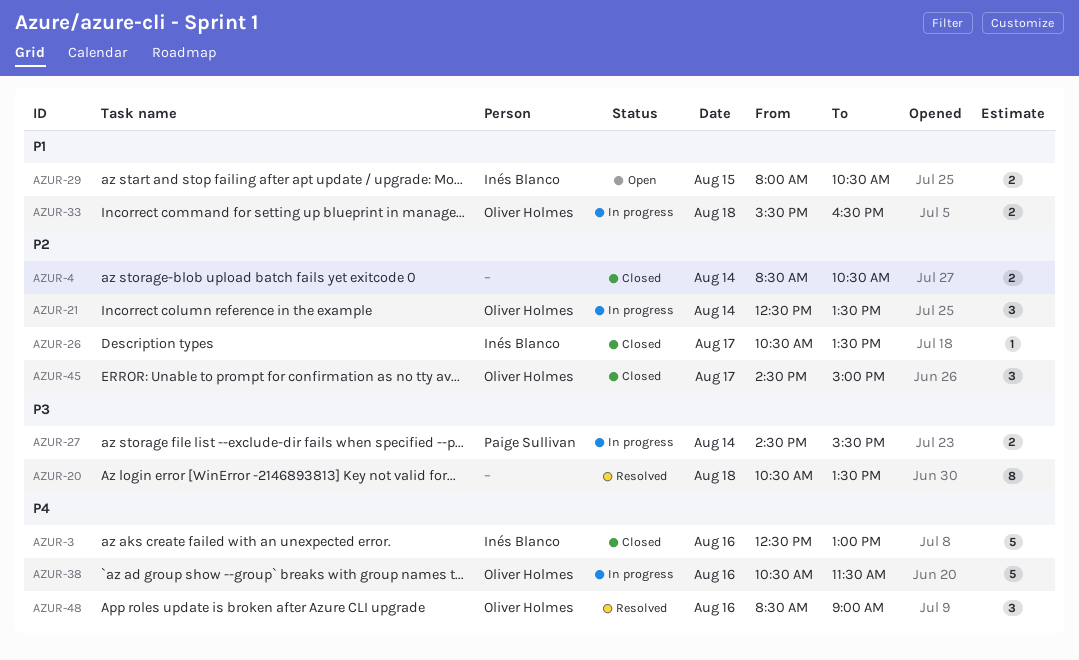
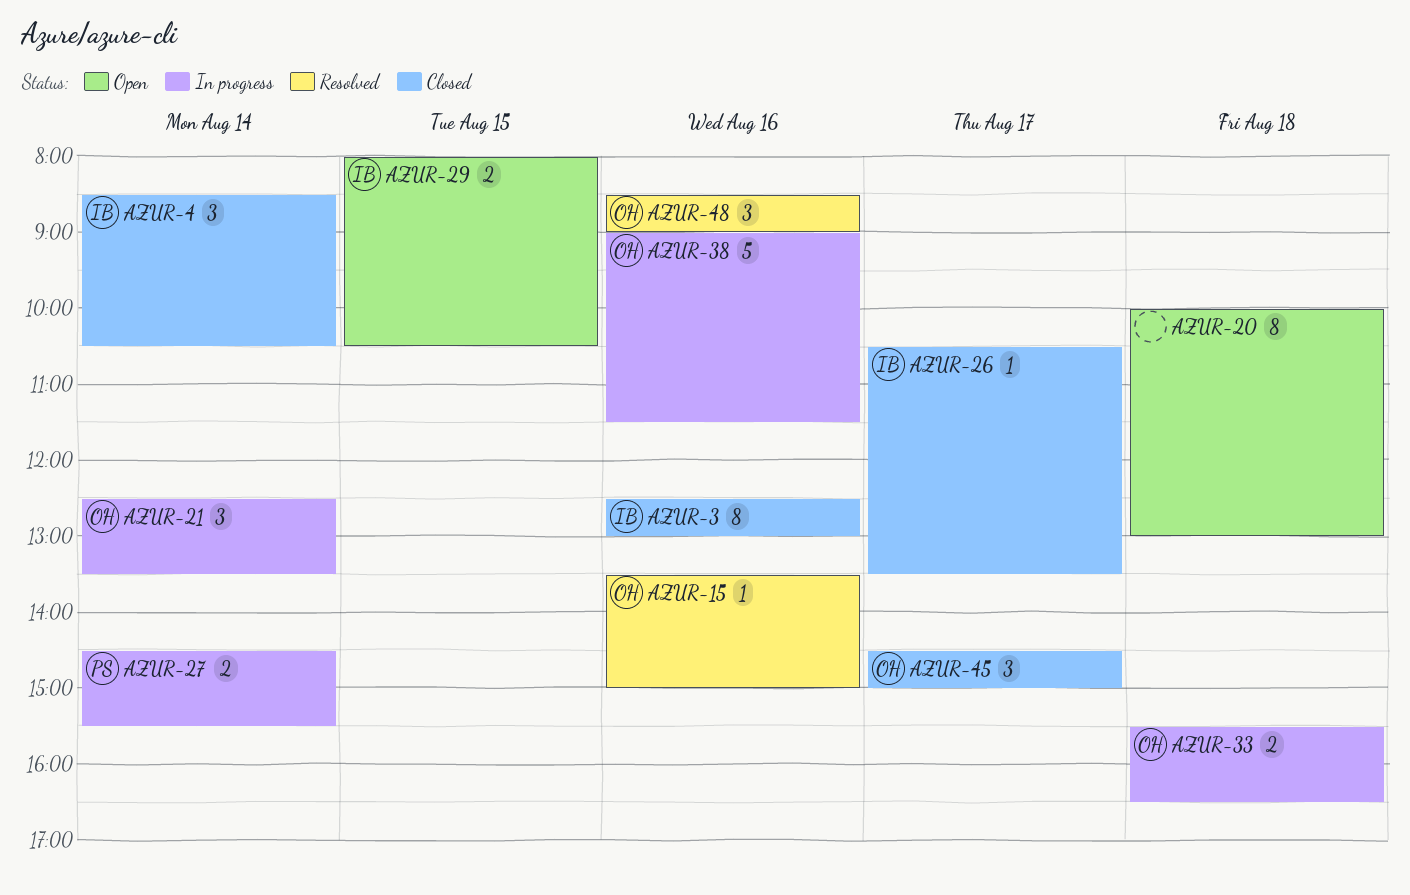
AZUR-3, estimate: 5 -> 8
AZUR-4, owner: none -> Inés Blanco
AZUR-4, estimate: 2 -> 3
AZUR-15: none -> present
AZUR-20, status: Resolved -> Open
AZUR-20, begins: 10:30 -> 10:00
AZUR-20, ends: 13:30 -> 13:00
AZUR-38, begins: 10:30 -> 09:00

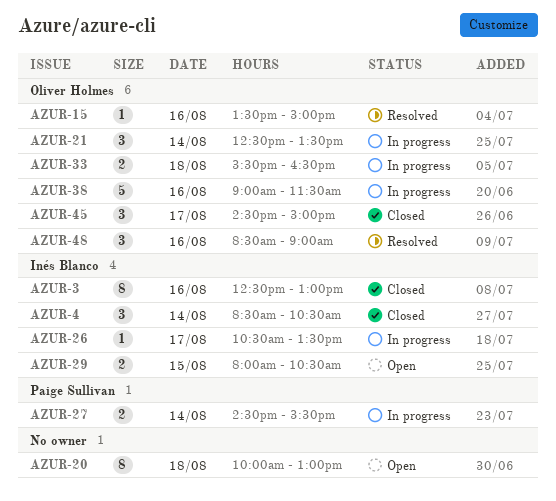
AZUR-26, status: Closed -> In progress

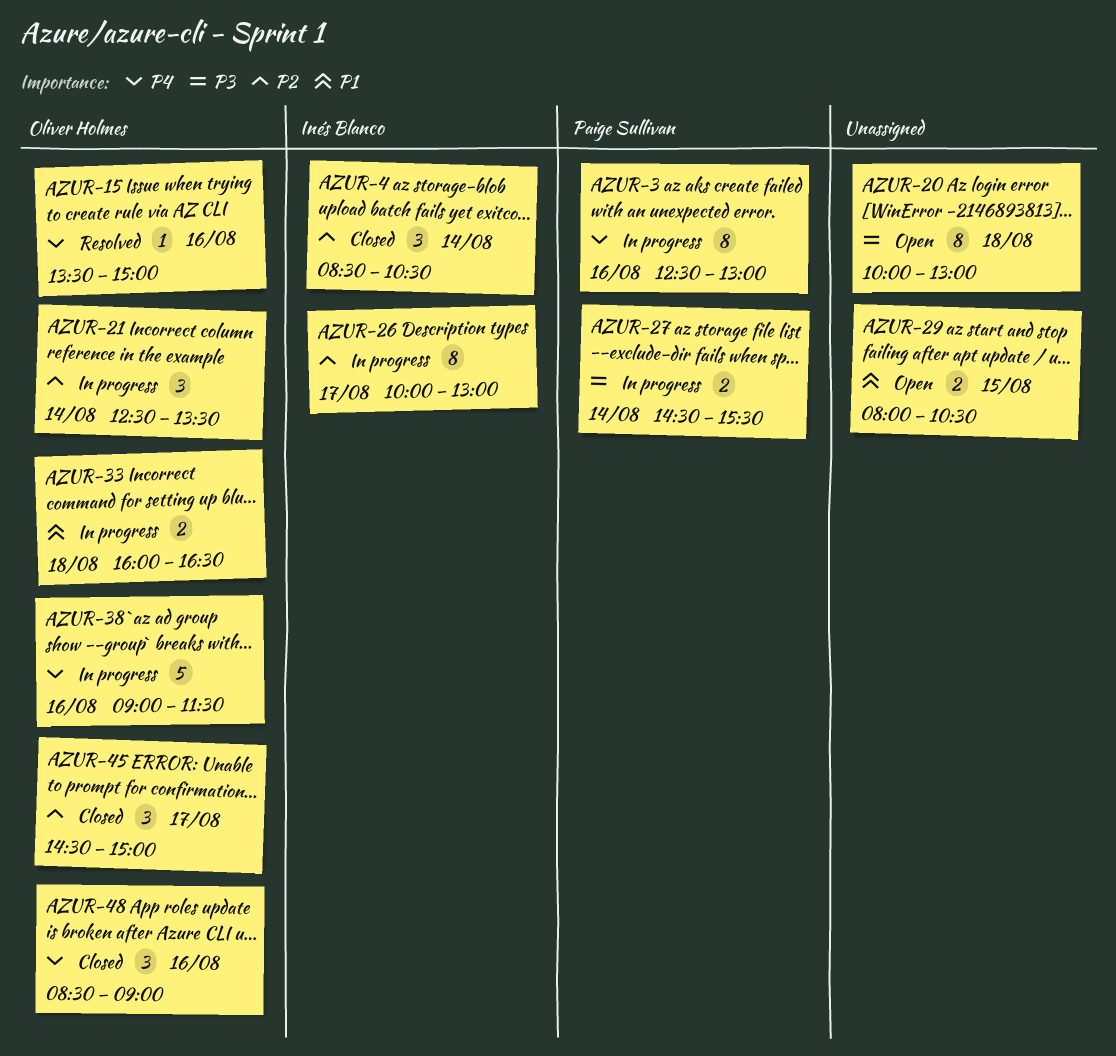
AZUR-3, status: Closed -> In progress
AZUR-3, owner: Inés Blanco -> Paige Sullivan
AZUR-26, estimate: 1 -> 8
AZUR-26, begins: 10:30 -> 10:00
AZUR-26, ends: 13:30 -> 13:00
AZUR-29, owner: Inés Blanco -> none
AZUR-33, begins: 15:30 -> 16:00
AZUR-48, status: Resolved -> Closed

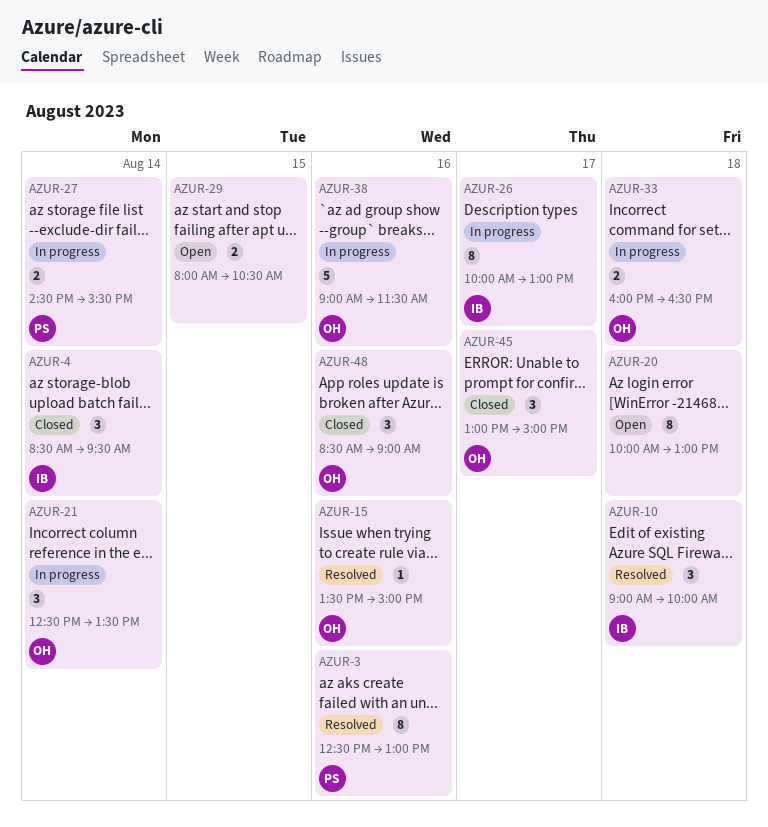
AZUR-3, status: In progress -> Resolved
AZUR-4, ends: 10:30 -> 09:30
AZUR-10: none -> present
AZUR-45, begins: 14:30 -> 13:00

